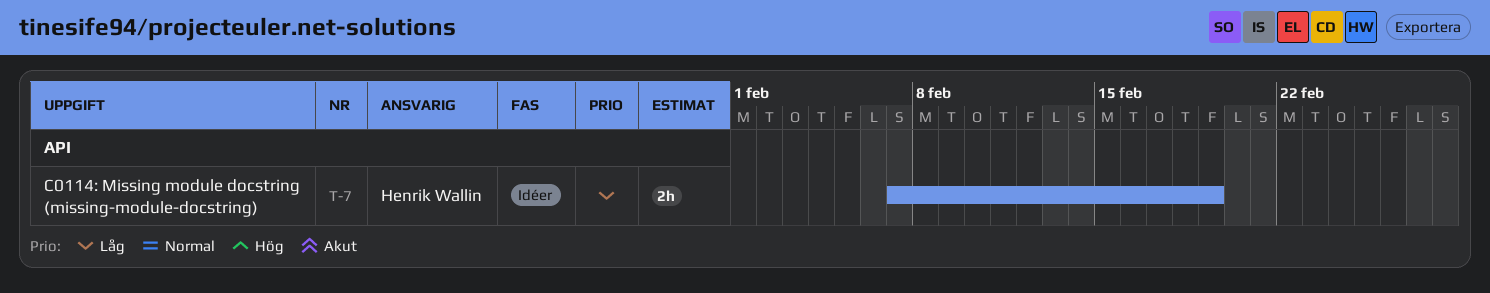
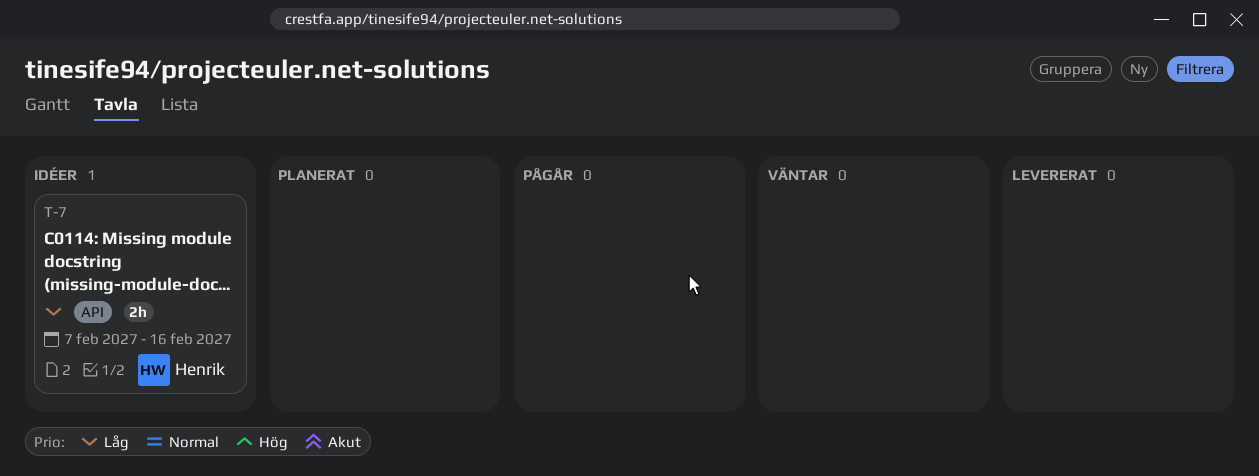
T-7, due: Feb 19 -> Feb 16

